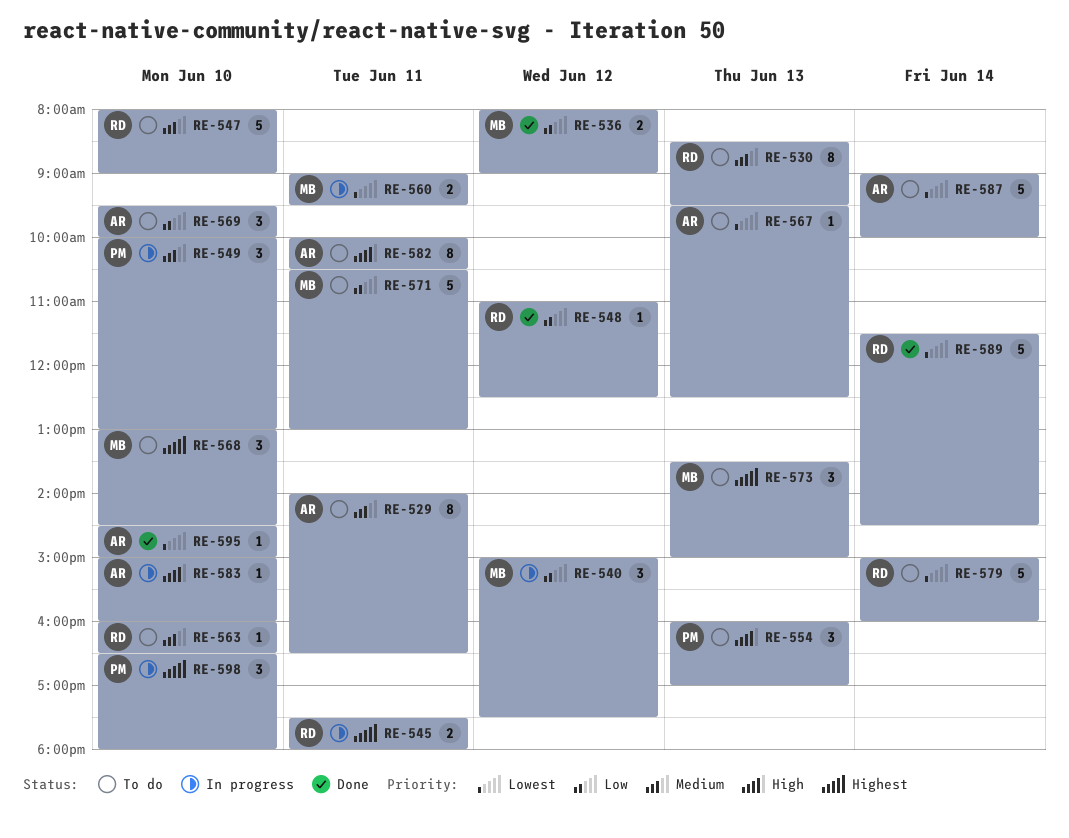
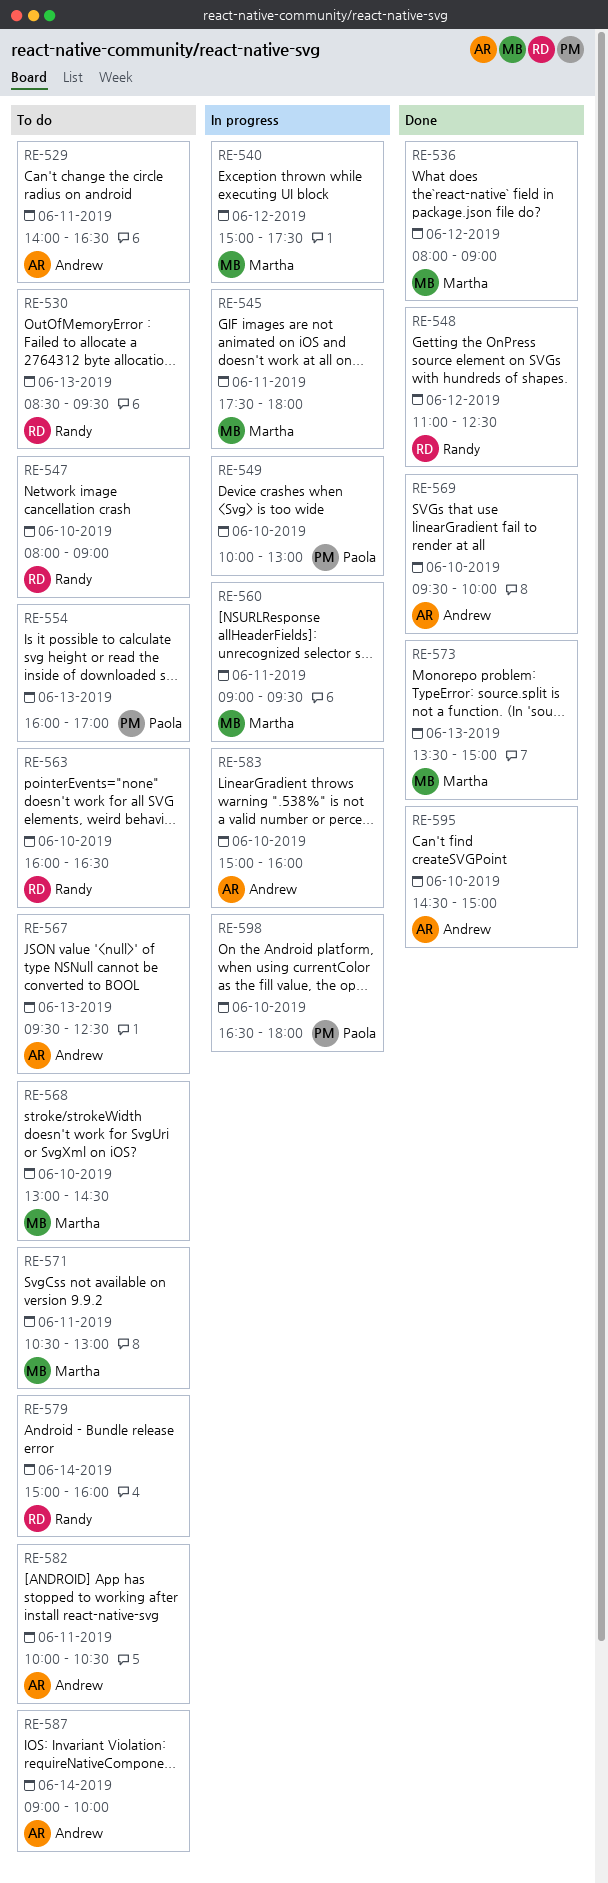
RE-545, owner: Randy -> Martha
RE-569, status: To do -> Done
RE-573, status: To do -> Done
RE-589: present -> none

